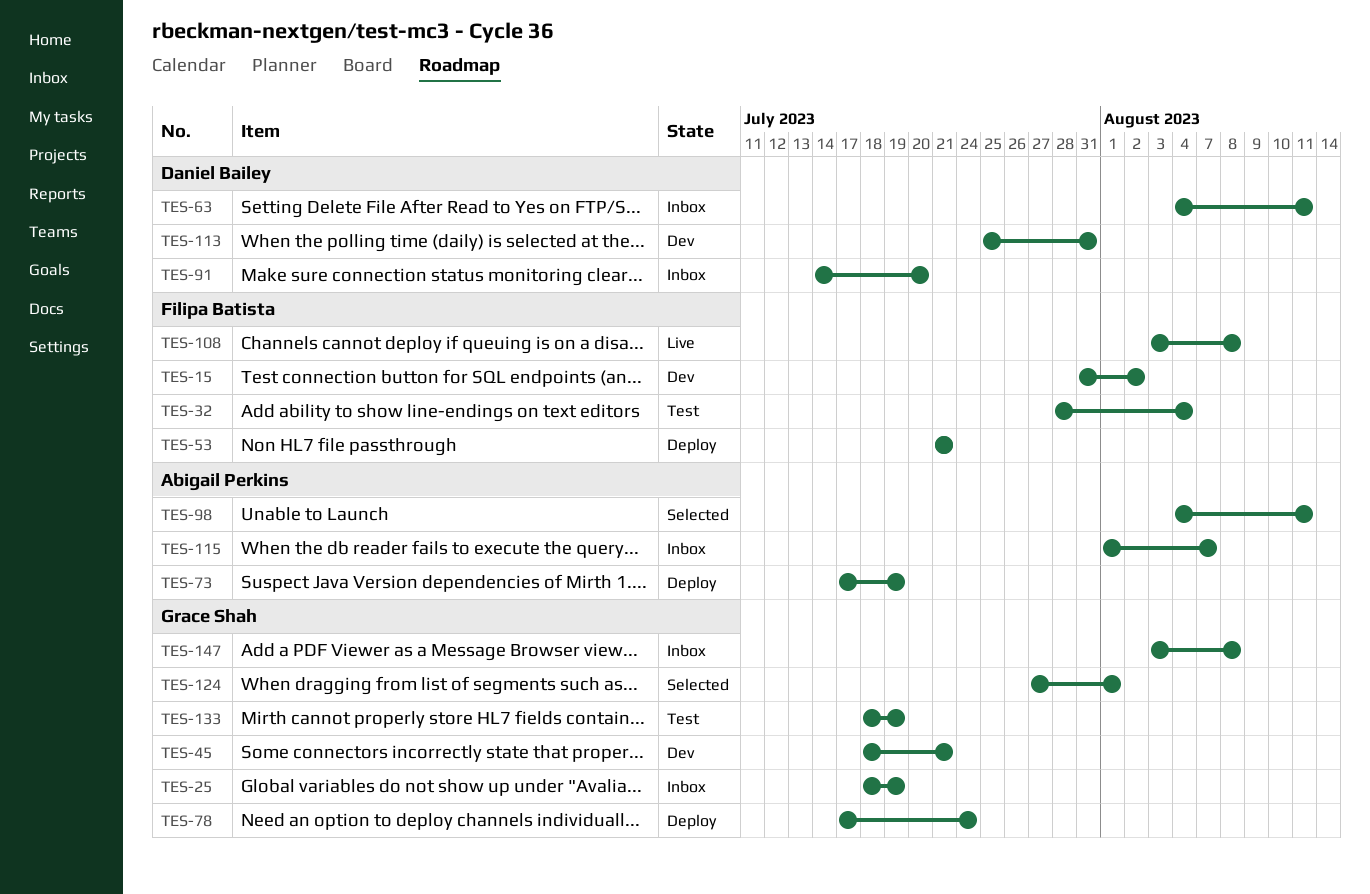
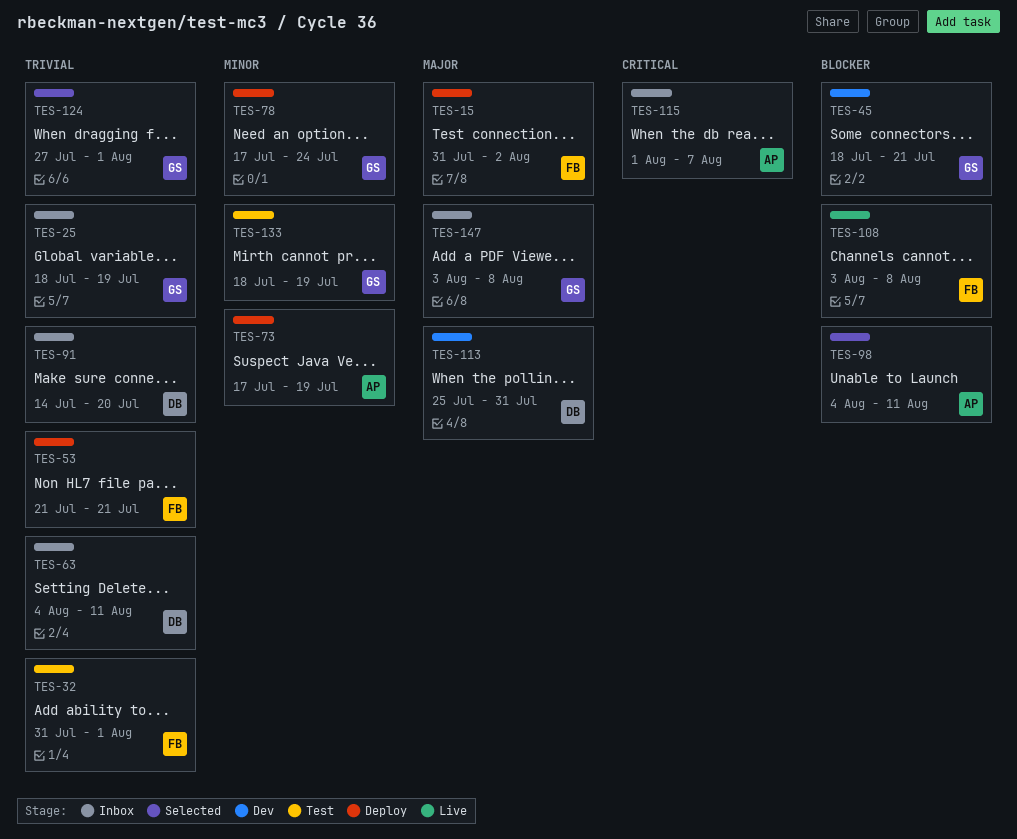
TES-15, status: Dev -> Deploy
TES-32, start: Jul 28 -> Jul 31
TES-32, due: Aug 4 -> Aug 1

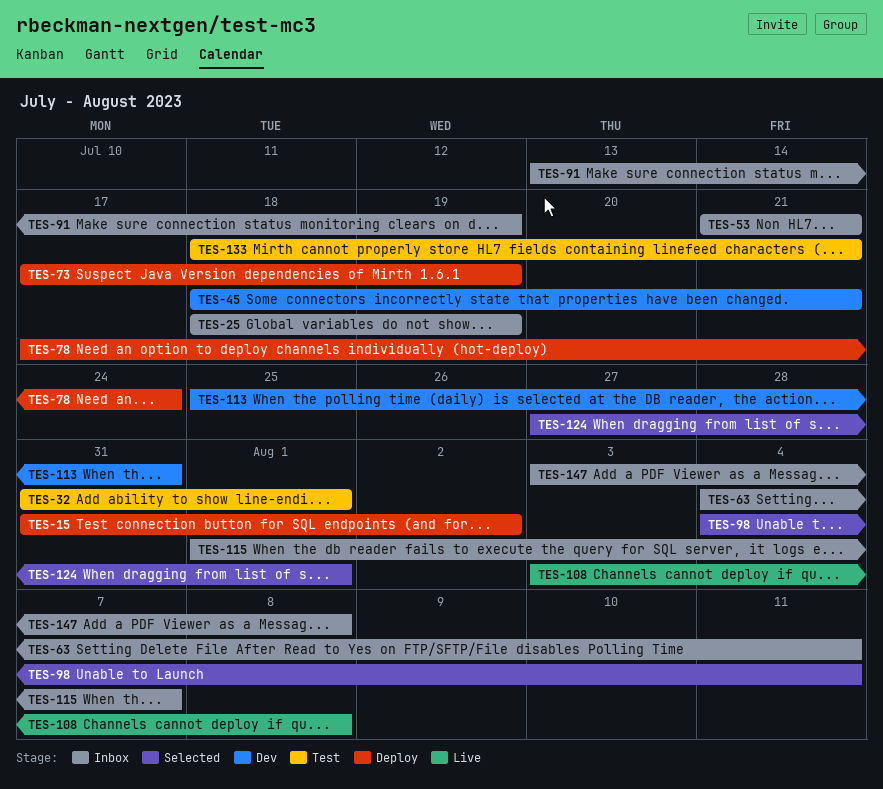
TES-53, status: Deploy -> Inbox
TES-91, start: Jul 14 -> Jul 13
TES-91, due: Jul 20 -> Jul 19
TES-133, due: Jul 19 -> Jul 21

